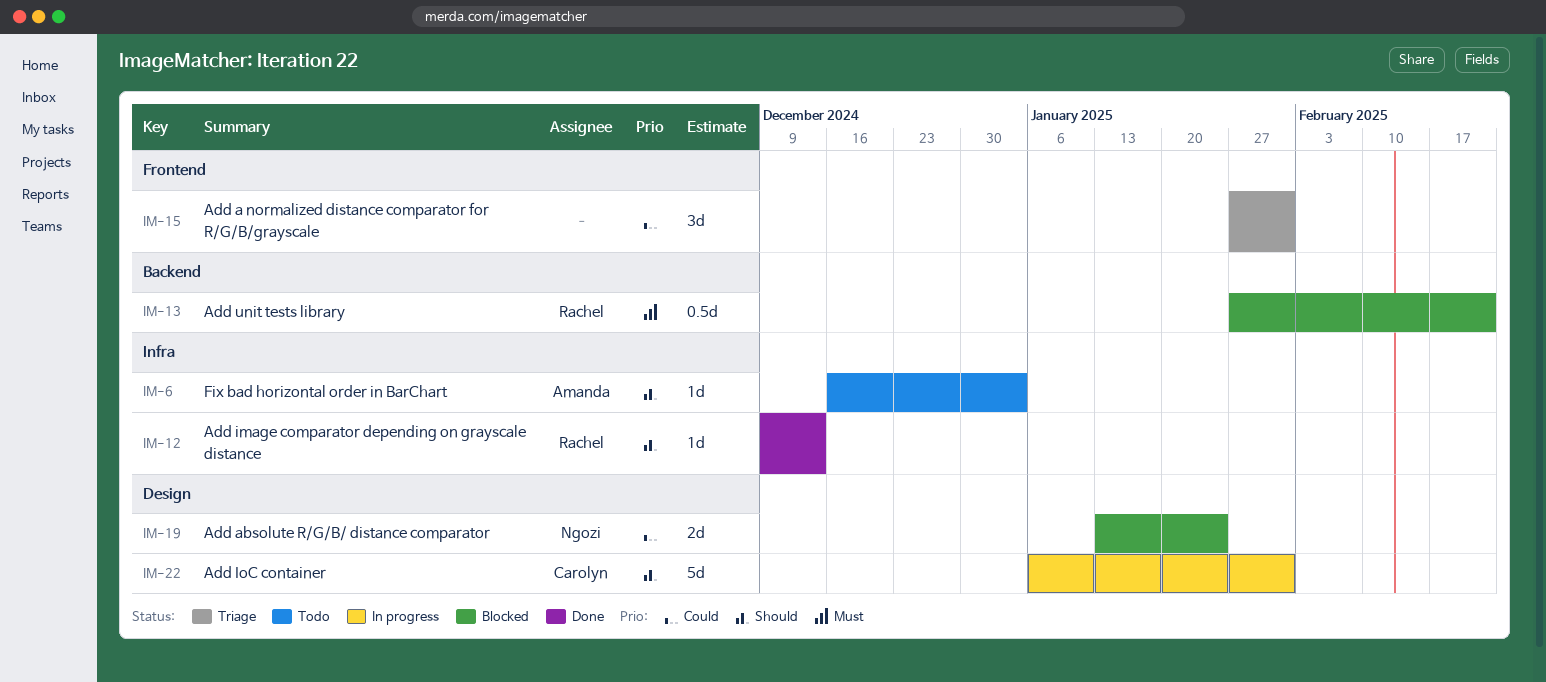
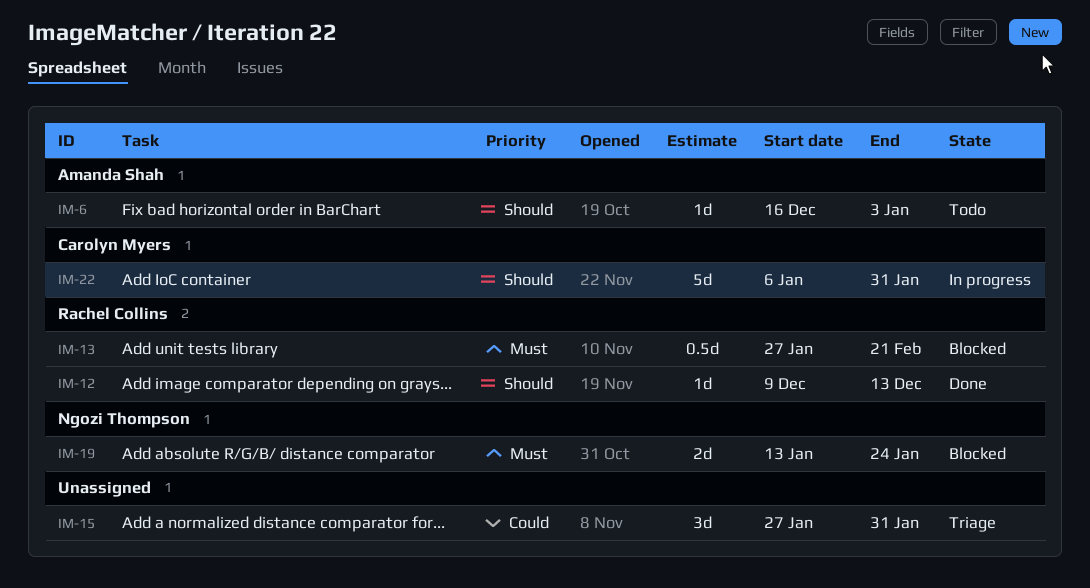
IM-19, priority: Could -> Must

